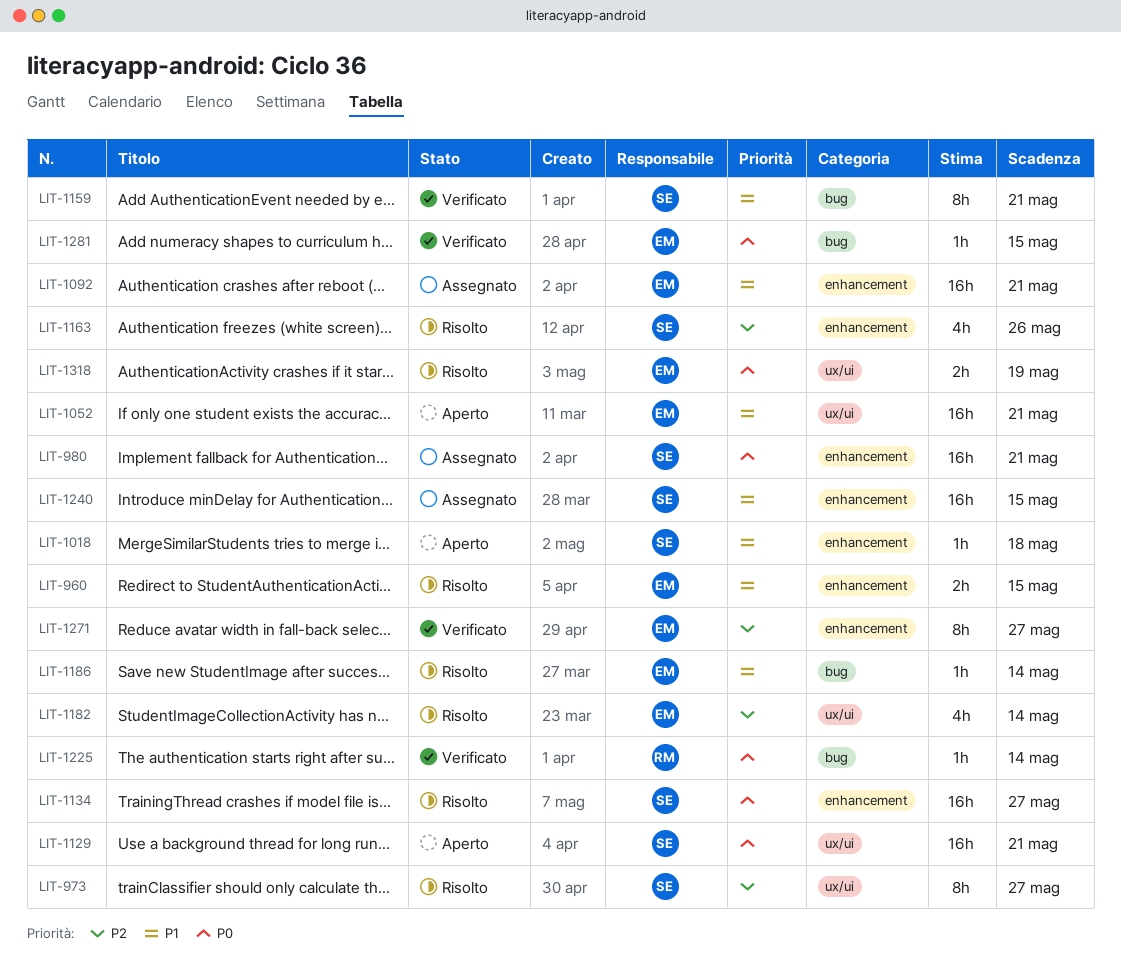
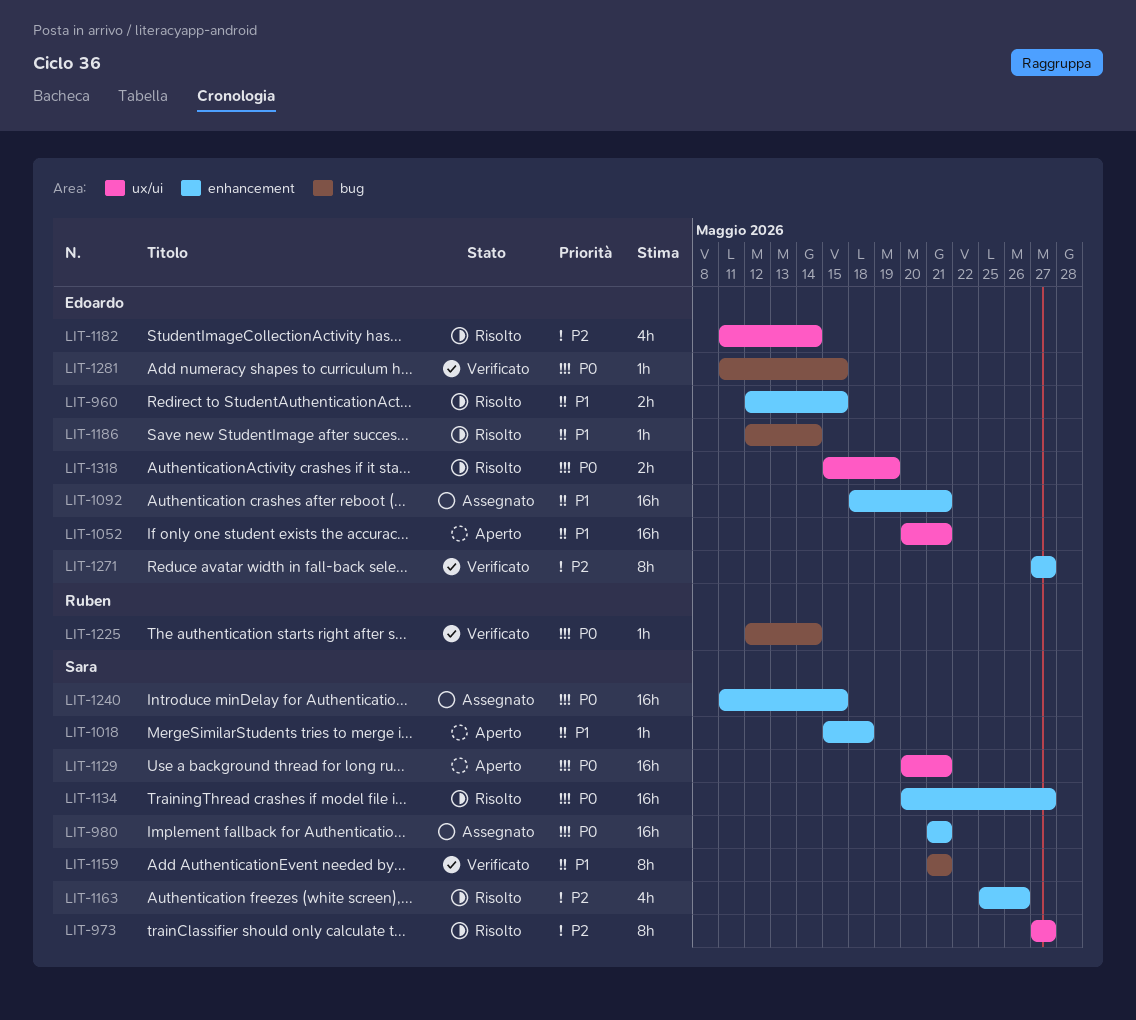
LIT-1240, priority: P1 -> P0

